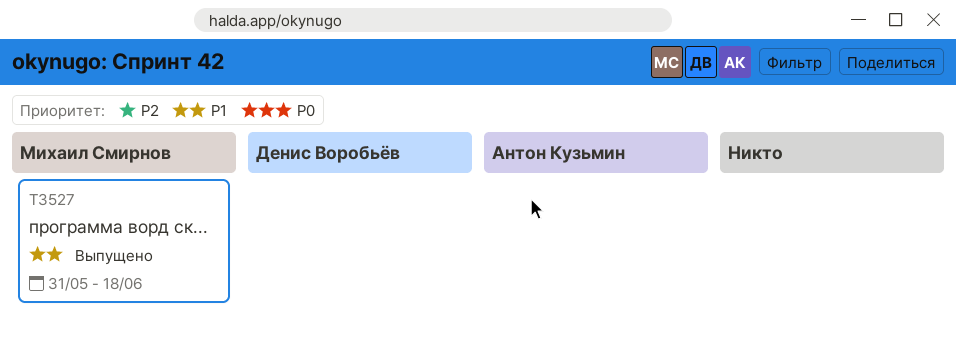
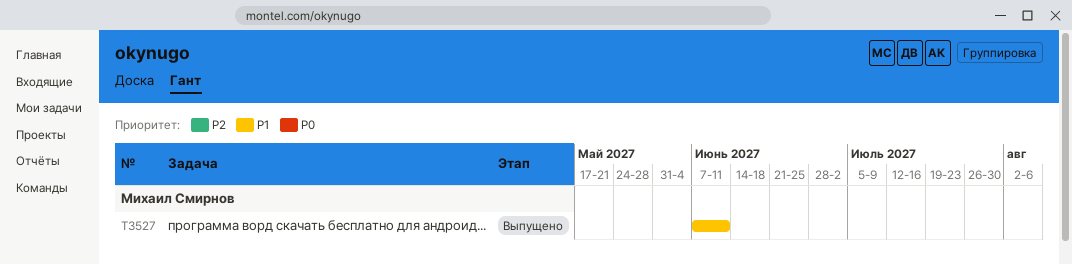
T3527, start: May 31 -> Jun 7
T3527, due: Jun 18 -> Jun 11

